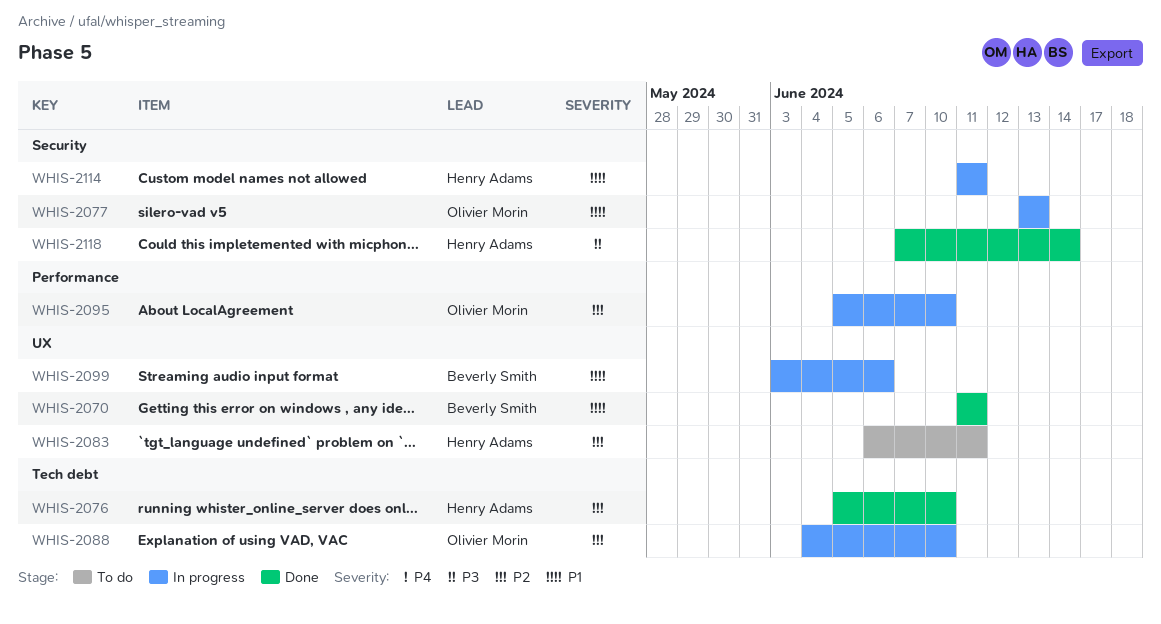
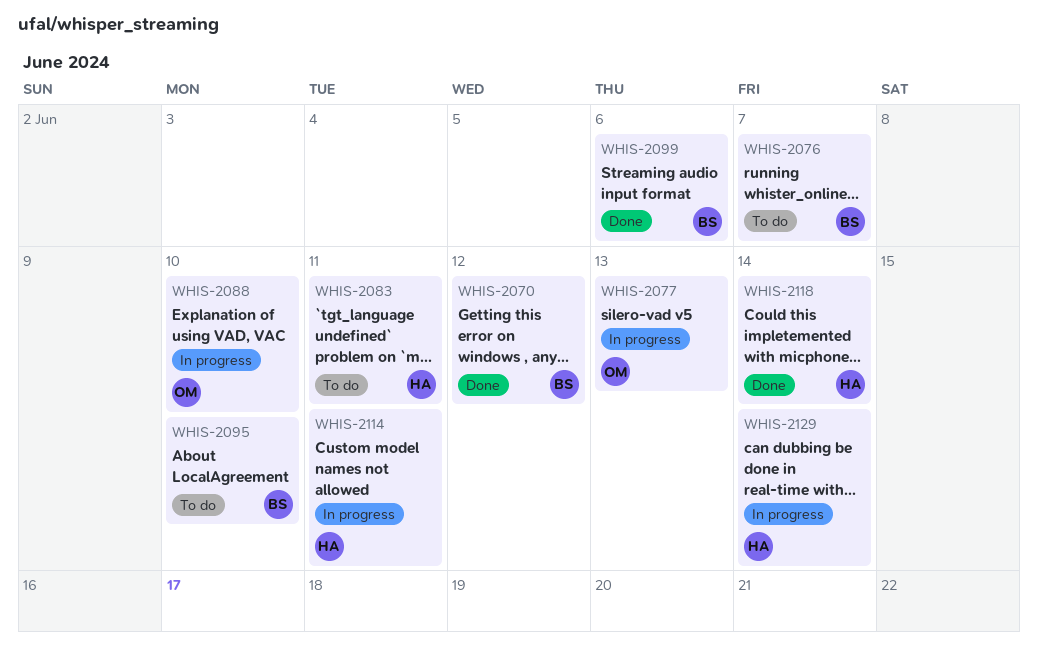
WHIS-2070, due: Jun 11 -> Jun 12
WHIS-2076, status: Done -> To do
WHIS-2076, owner: Henry Adams -> Beverly Smith
WHIS-2076, due: Jun 10 -> Jun 7
WHIS-2095, status: In progress -> To do
WHIS-2095, owner: Olivier Morin -> Beverly Smith
WHIS-2099, status: In progress -> Done
WHIS-2129: none -> present

